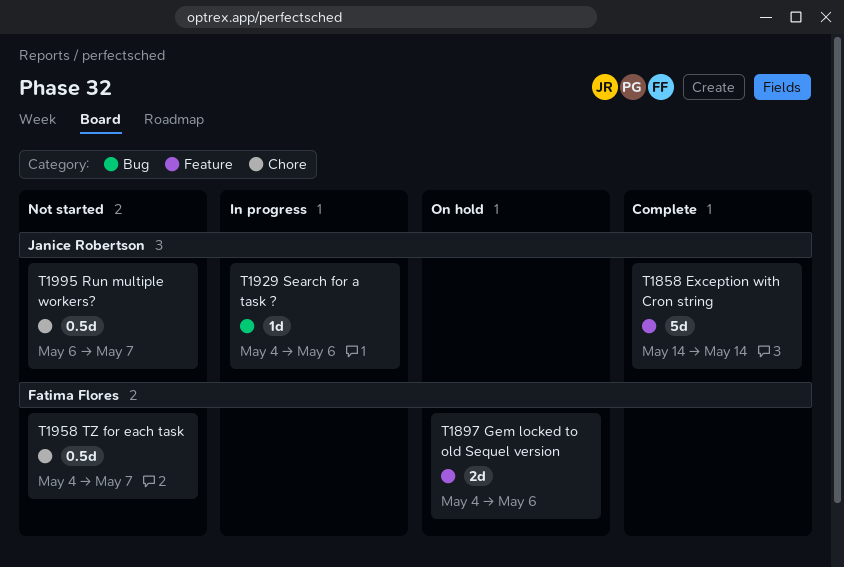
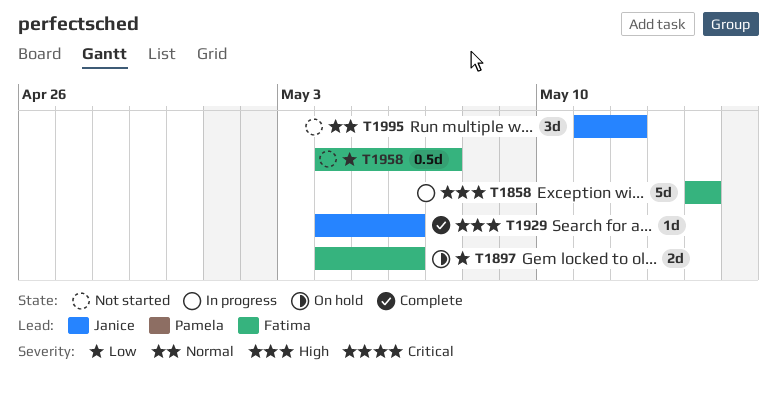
T1858, status: Complete -> In progress
T1858, owner: Janice Robertson -> Fatima Flores
T1929, status: In progress -> Complete
T1995, estimate: 0.5d -> 3d
T1995, start: May 6 -> May 11
T1995, due: May 7 -> May 12

